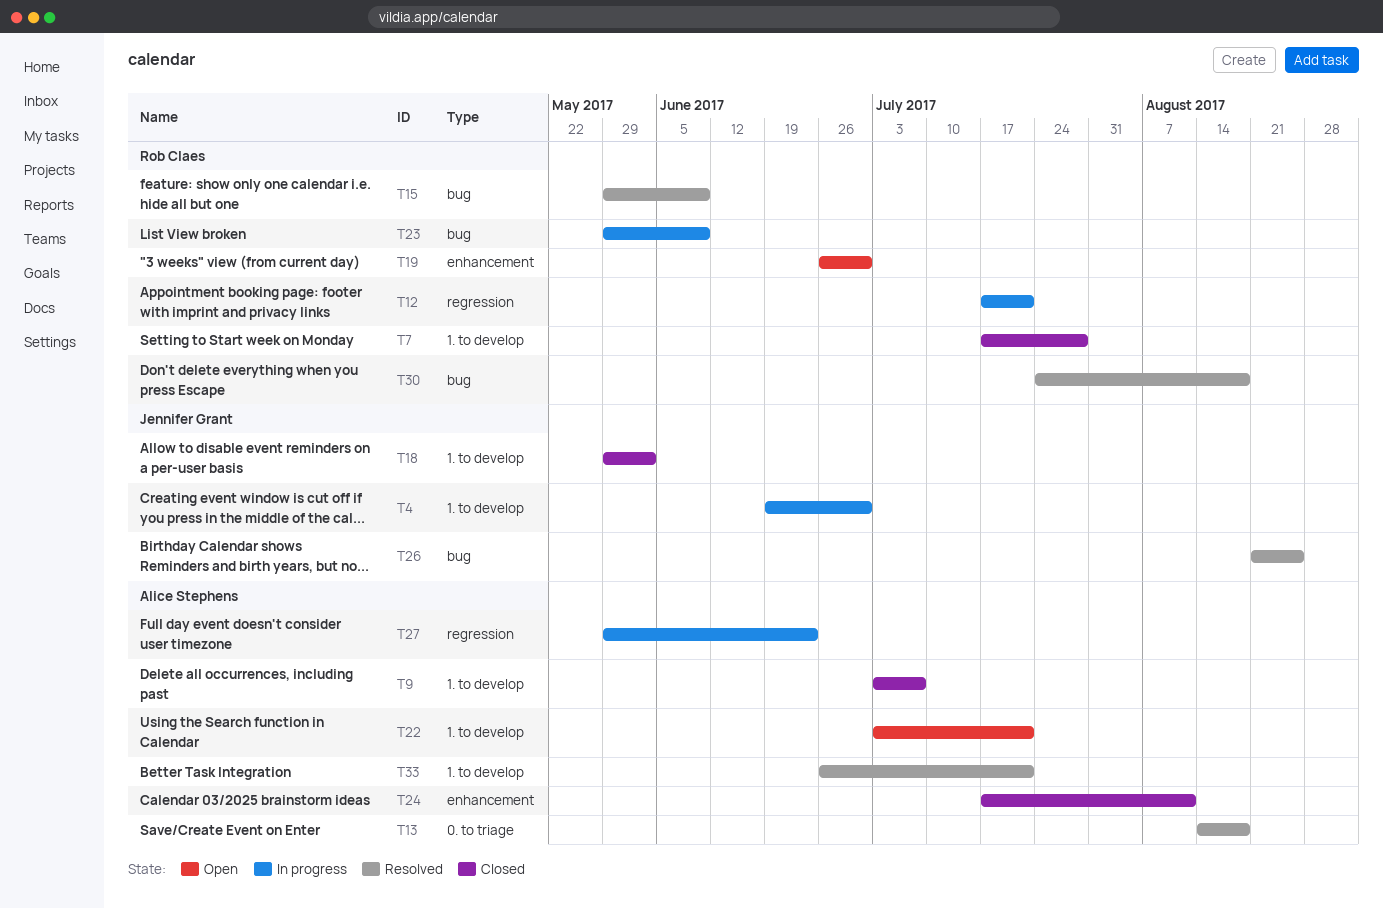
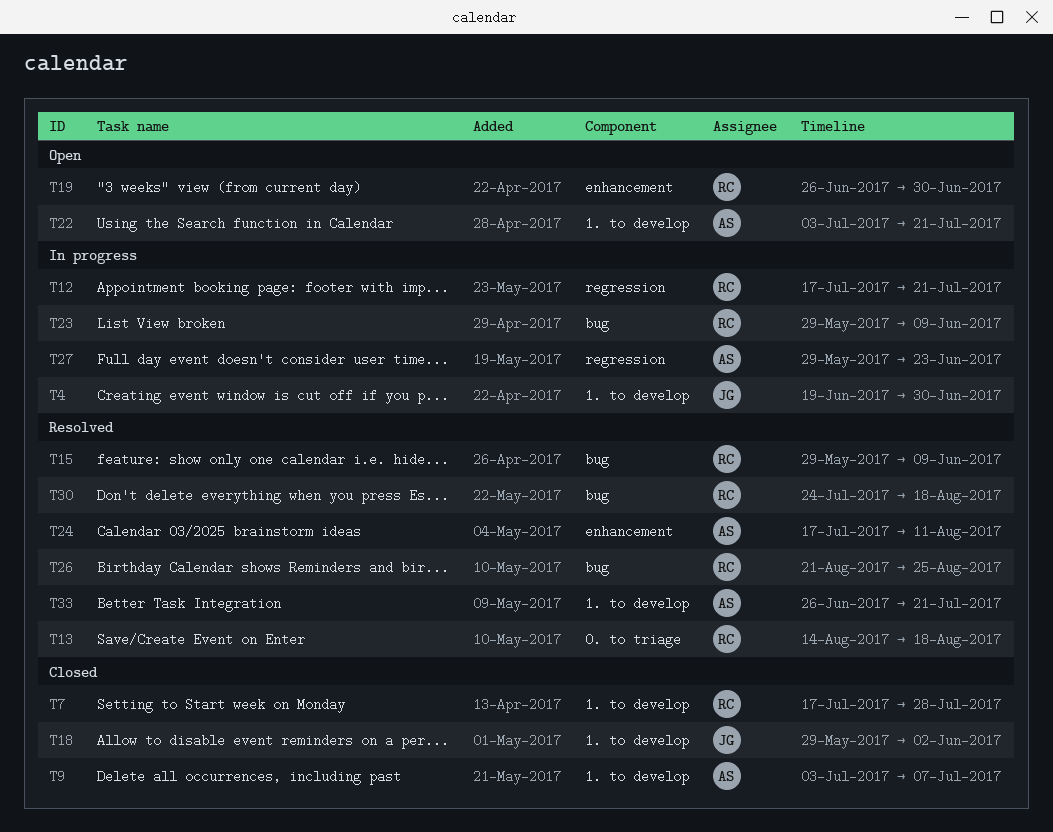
T13, owner: Alice Stephens -> Rob Claes
T24, status: Closed -> Resolved
T26, owner: Jennifer Grant -> Rob Claes

